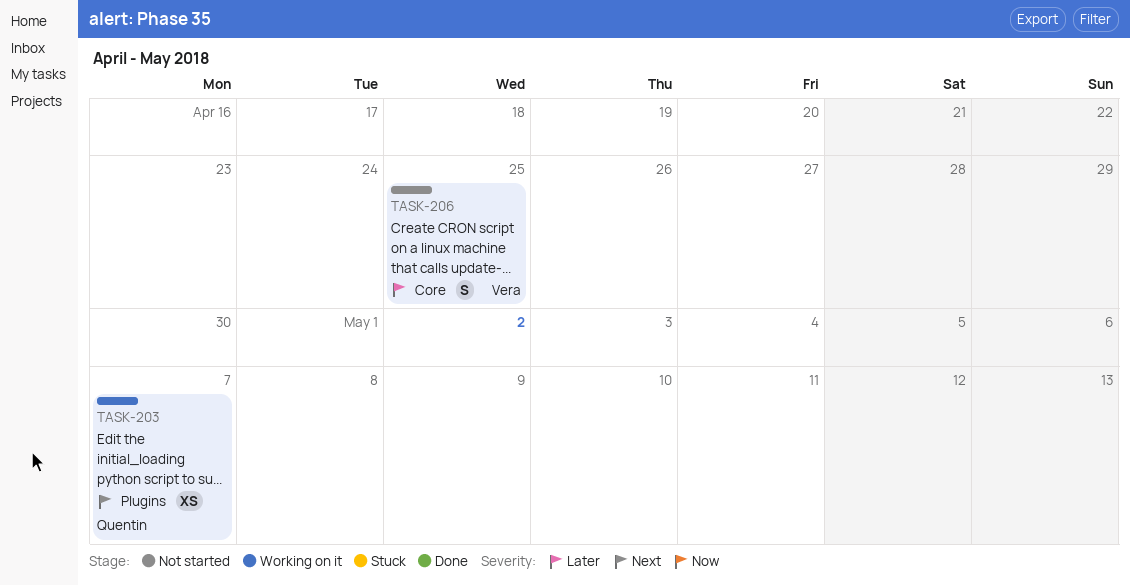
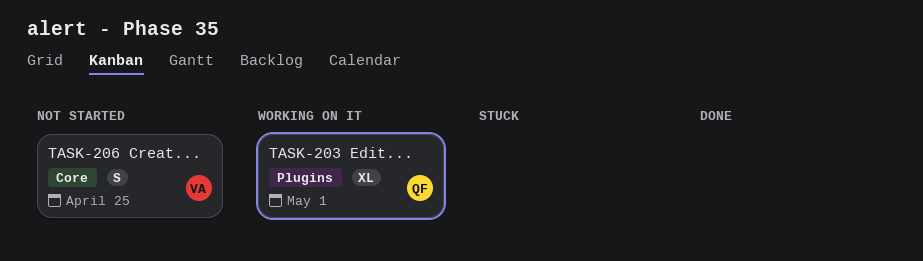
TASK-203, estimate: XS -> XL
TASK-203, due: May 7 -> May 1

